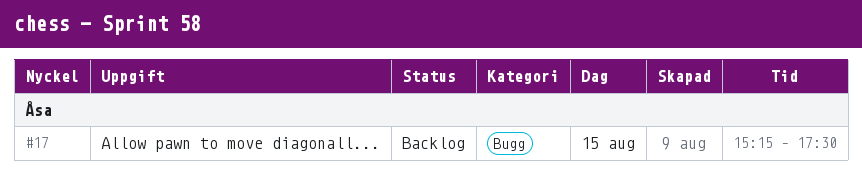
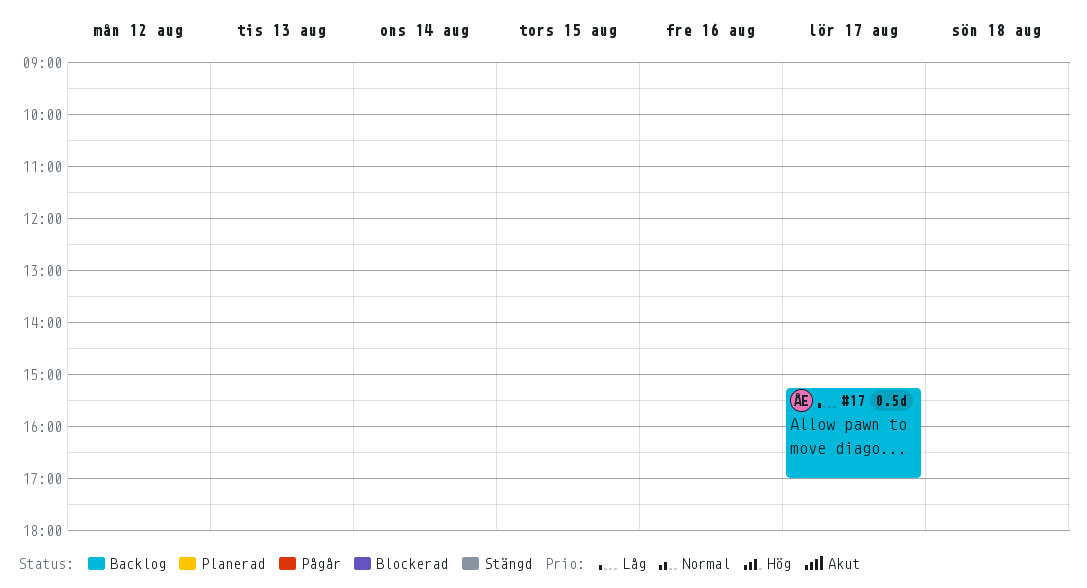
#17, day: Aug 15 -> Aug 17
#17, ends: 17:30 -> 17:00

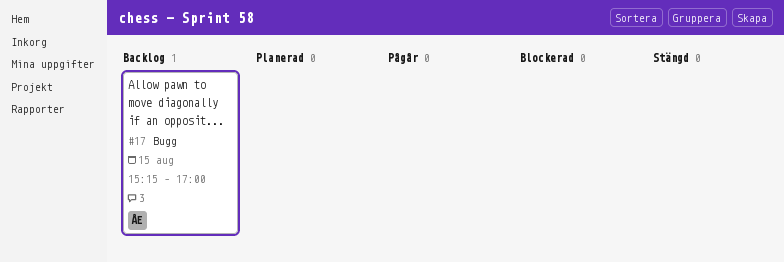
#17, day: Aug 17 -> Aug 15

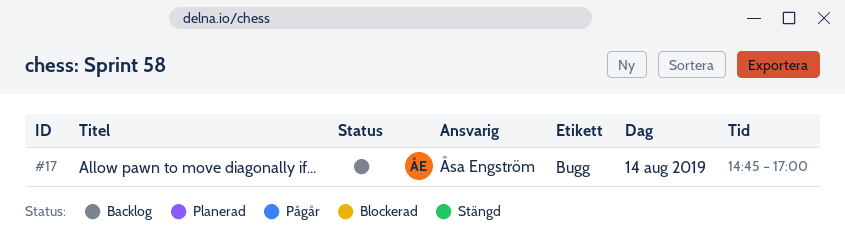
#17, day: Aug 15 -> Aug 14
#17, begins: 15:15 -> 14:45

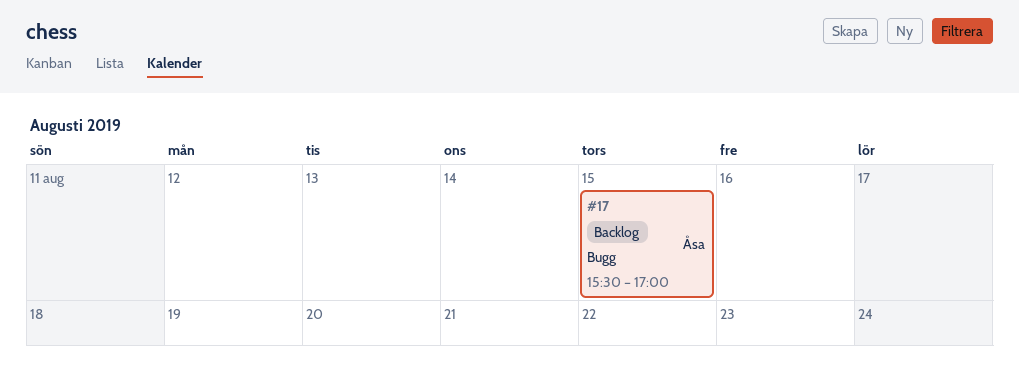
#17, day: Aug 14 -> Aug 15
#17, begins: 14:45 -> 15:30

